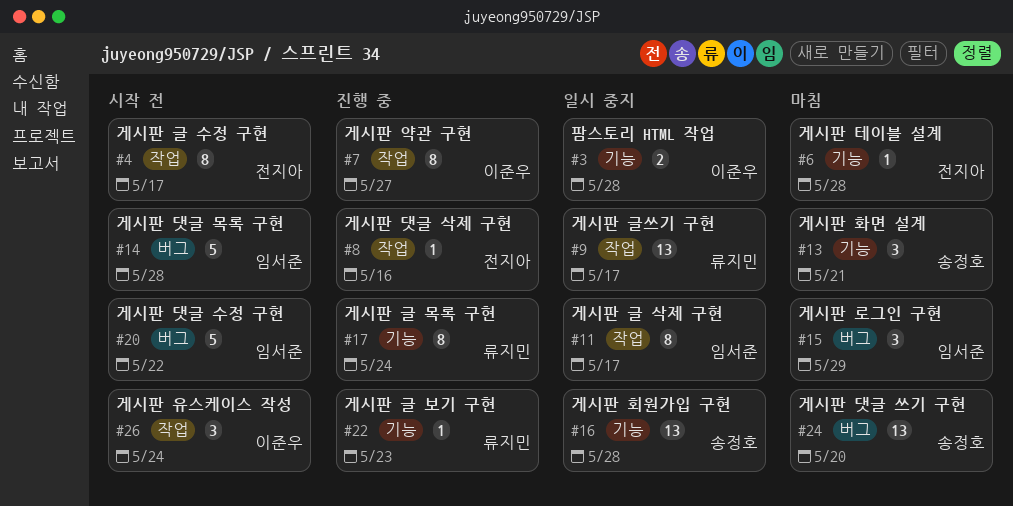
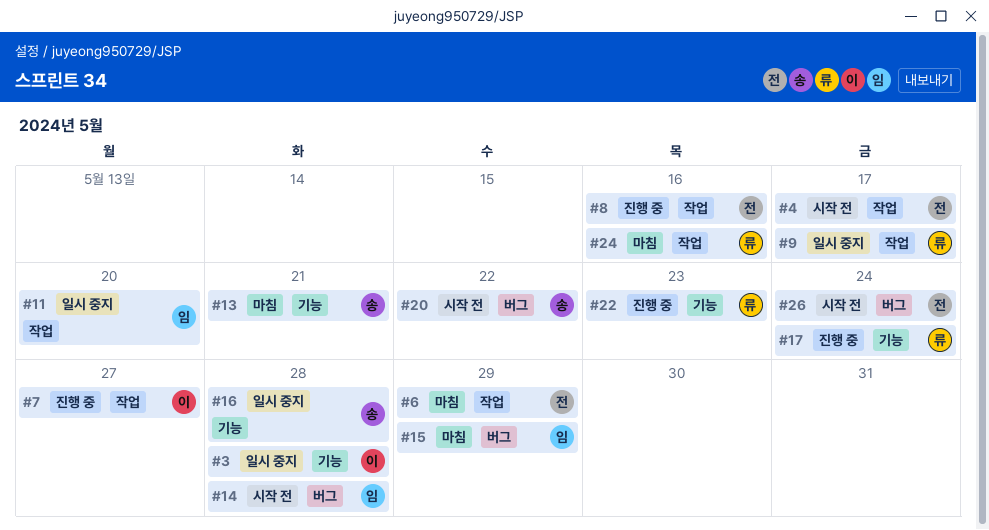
#6, label: 기능 -> 작업
#6, due: May 28 -> May 29
#11, due: May 17 -> May 20
#20, owner: 임서준 -> 송정호
#24, owner: 송정호 -> 류지민
#24, label: 버그 -> 작업
#24, due: May 20 -> May 16
#26, owner: 이준우 -> 전지아
#26, label: 작업 -> 버그

